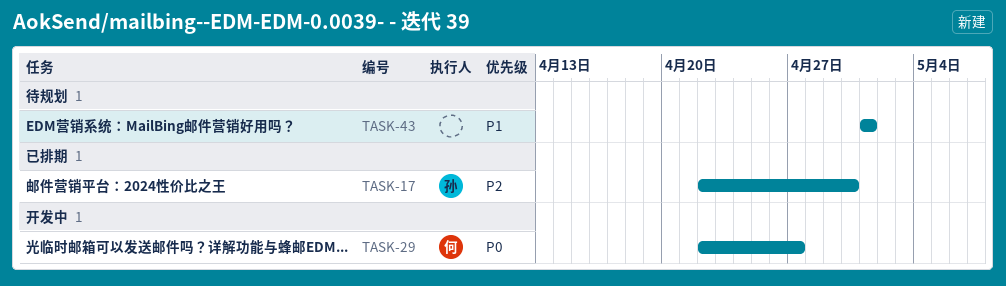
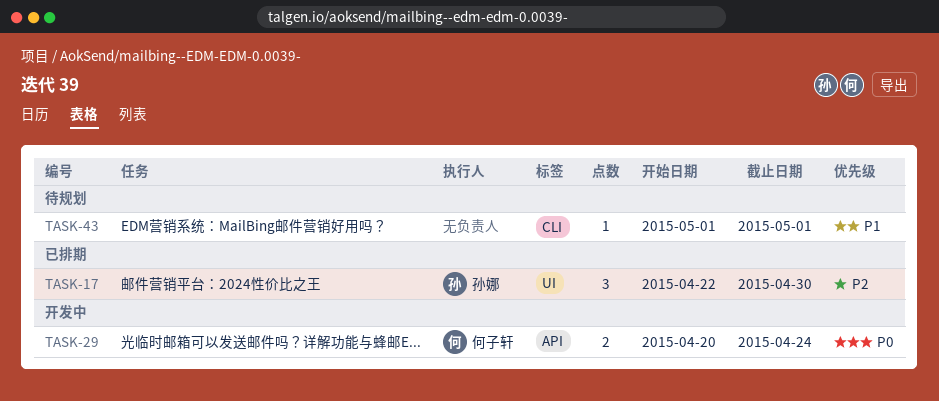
TASK-29, start: Apr 22 -> Apr 20
TASK-29, due: Apr 27 -> Apr 24

